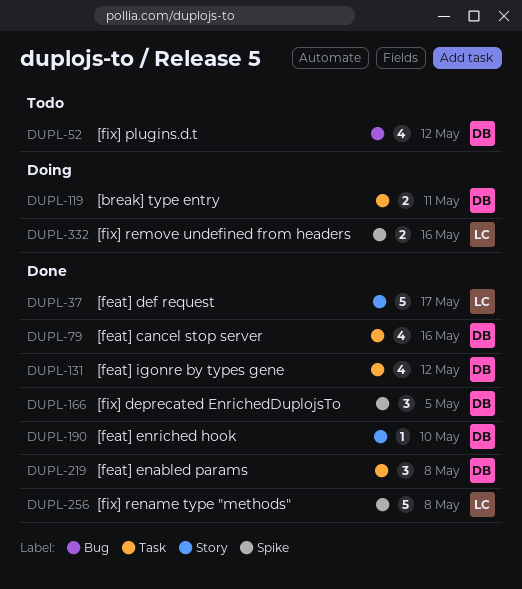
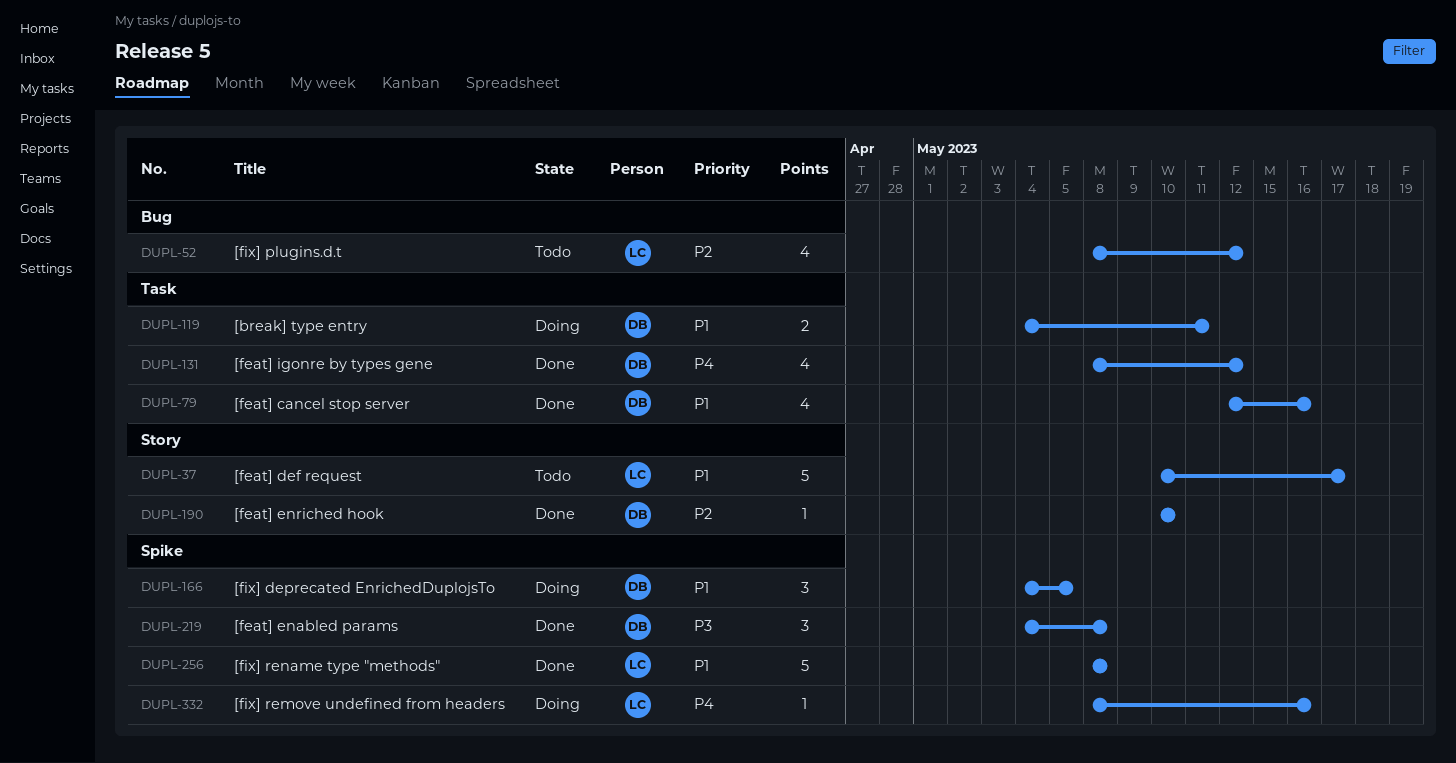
DUPL-37, status: Done -> Todo
DUPL-52, owner: DB -> LC
DUPL-166, status: Done -> Doing
DUPL-219, label: Task -> Spike
DUPL-332, estimate: 2 -> 1

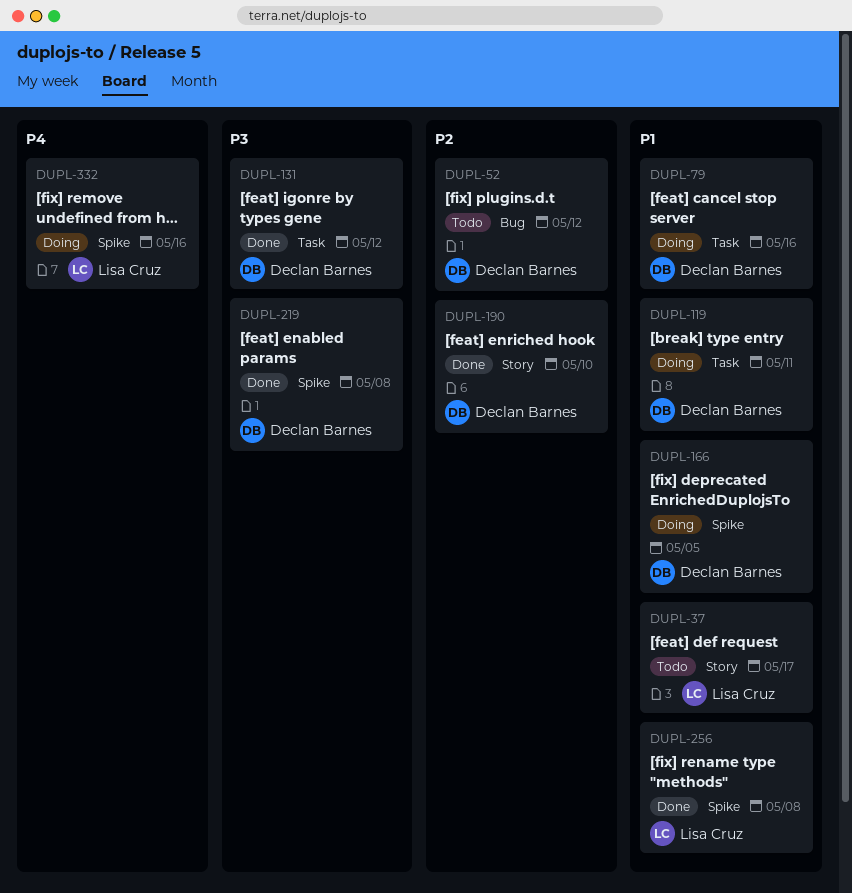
DUPL-52, owner: Lisa Cruz -> Declan Barnes
DUPL-79, status: Done -> Doing
DUPL-131, priority: P4 -> P3

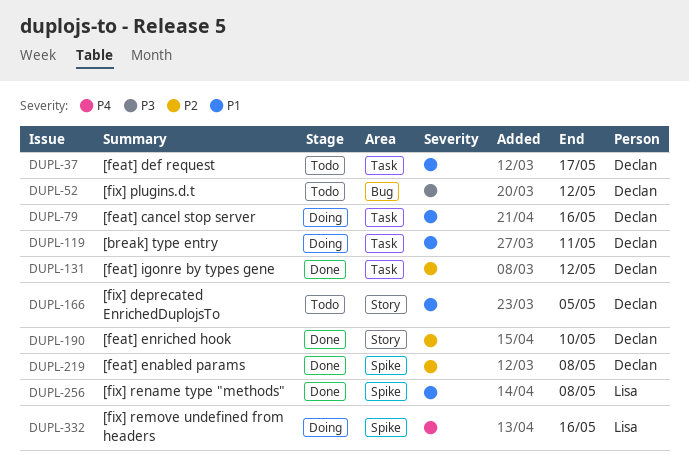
DUPL-37, owner: Lisa Cruz -> Declan Barnes
DUPL-37, label: Story -> Task
DUPL-52, priority: P2 -> P3
DUPL-131, priority: P3 -> P2
DUPL-166, status: Doing -> Todo
DUPL-166, label: Spike -> Story
DUPL-219, priority: P3 -> P2

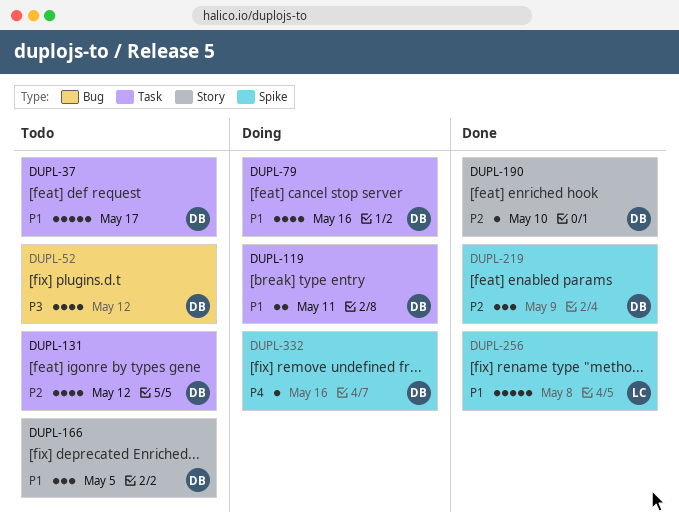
DUPL-131, status: Done -> Todo
DUPL-219, due: May 8 -> May 9
DUPL-332, owner: Lisa -> Declan

